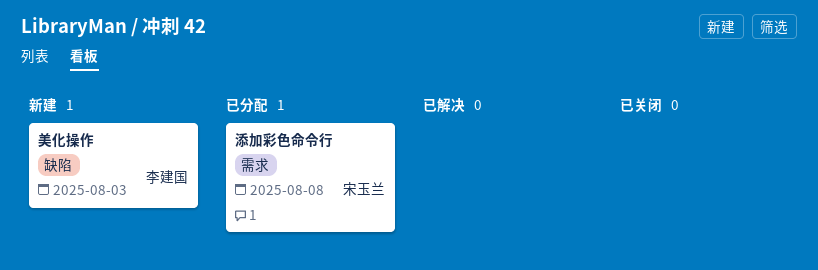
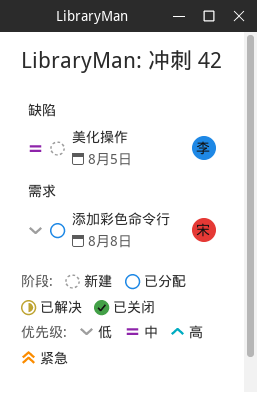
美化操作, due: Aug 3 -> Aug 5

